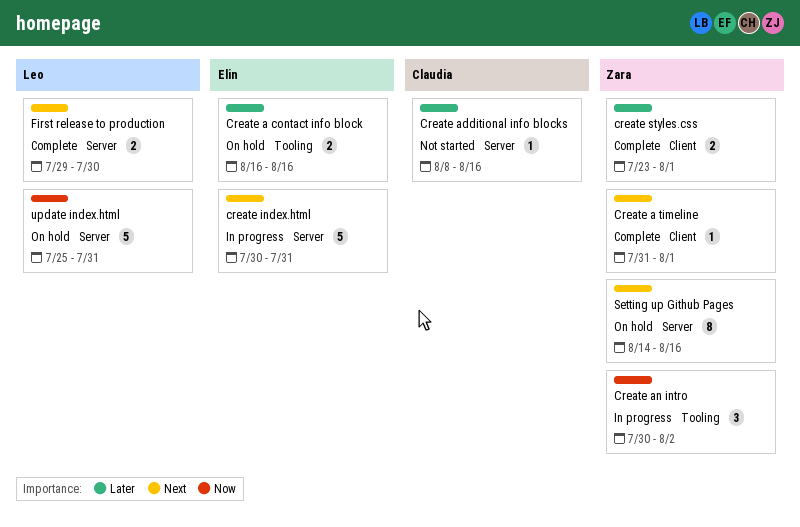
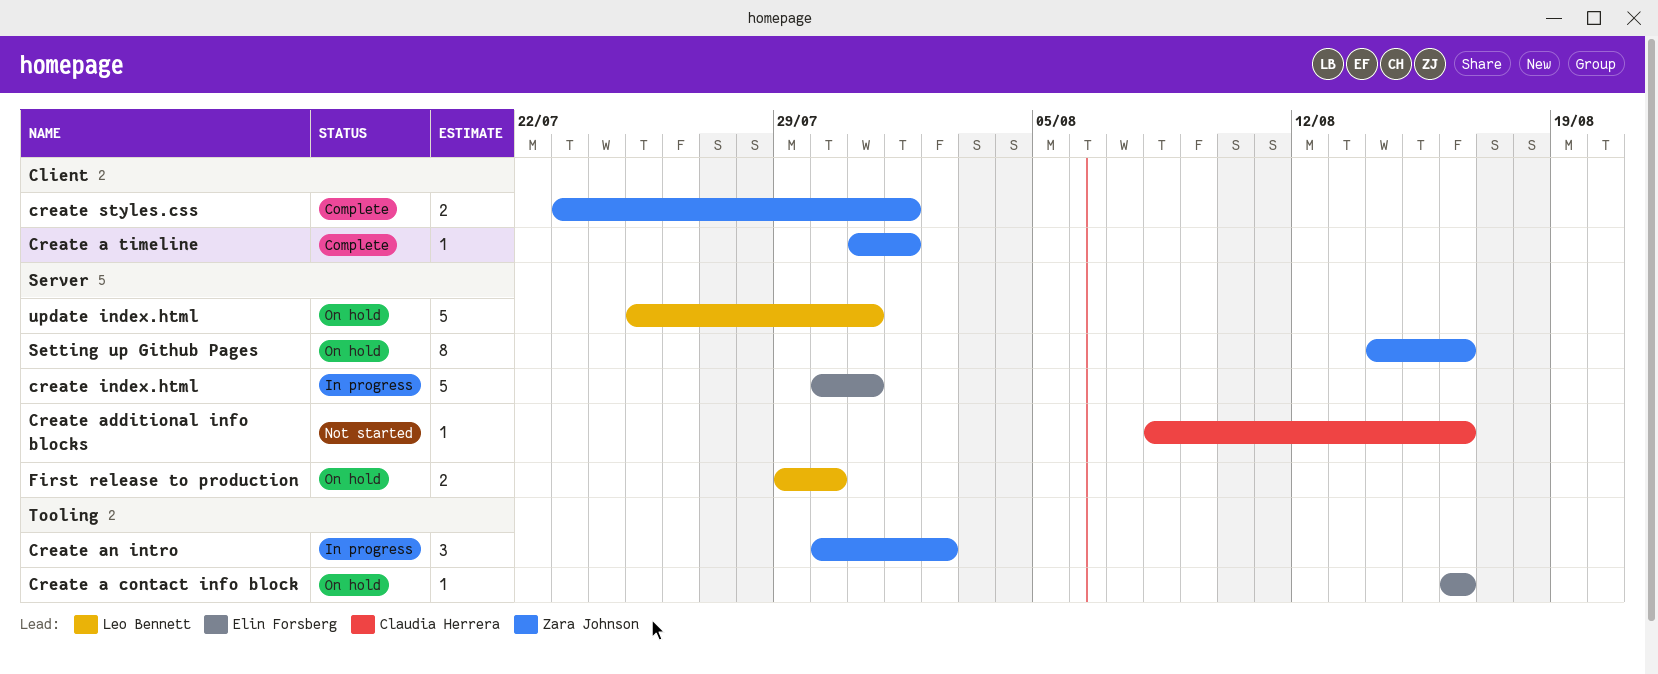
Create a contact info block, estimate: 2 -> 1
First release to production, status: Complete -> On hold

